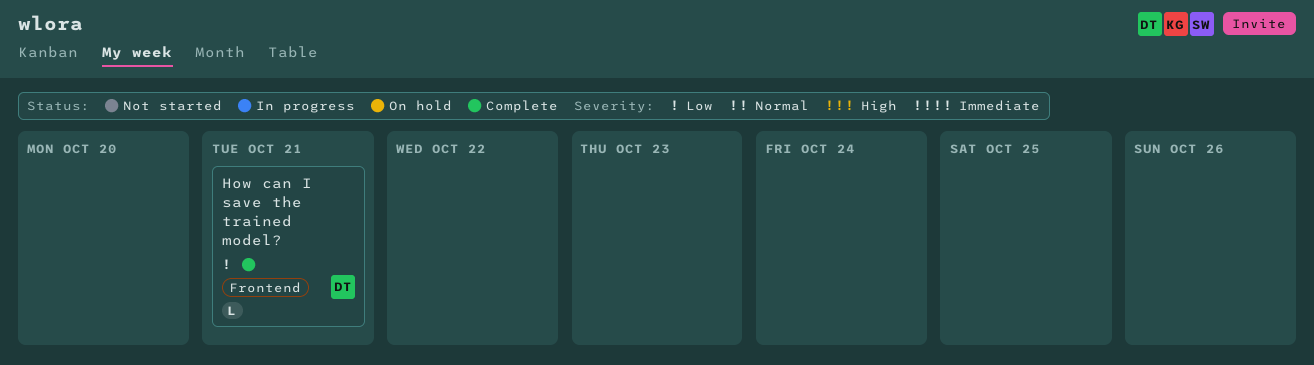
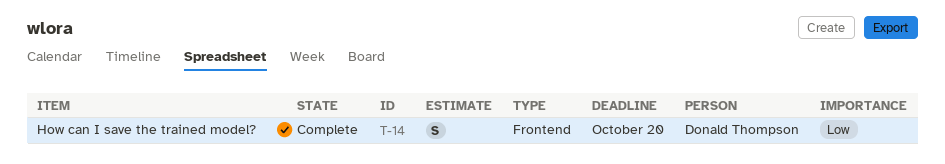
How can I save the trained model?, estimate: L -> S
How can I save the trained model?, due: Oct 21 -> Oct 20

